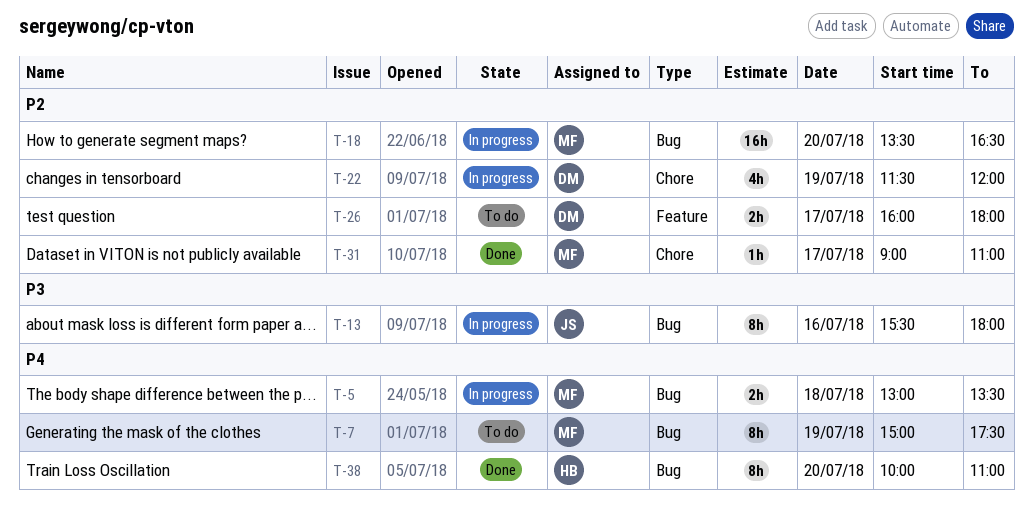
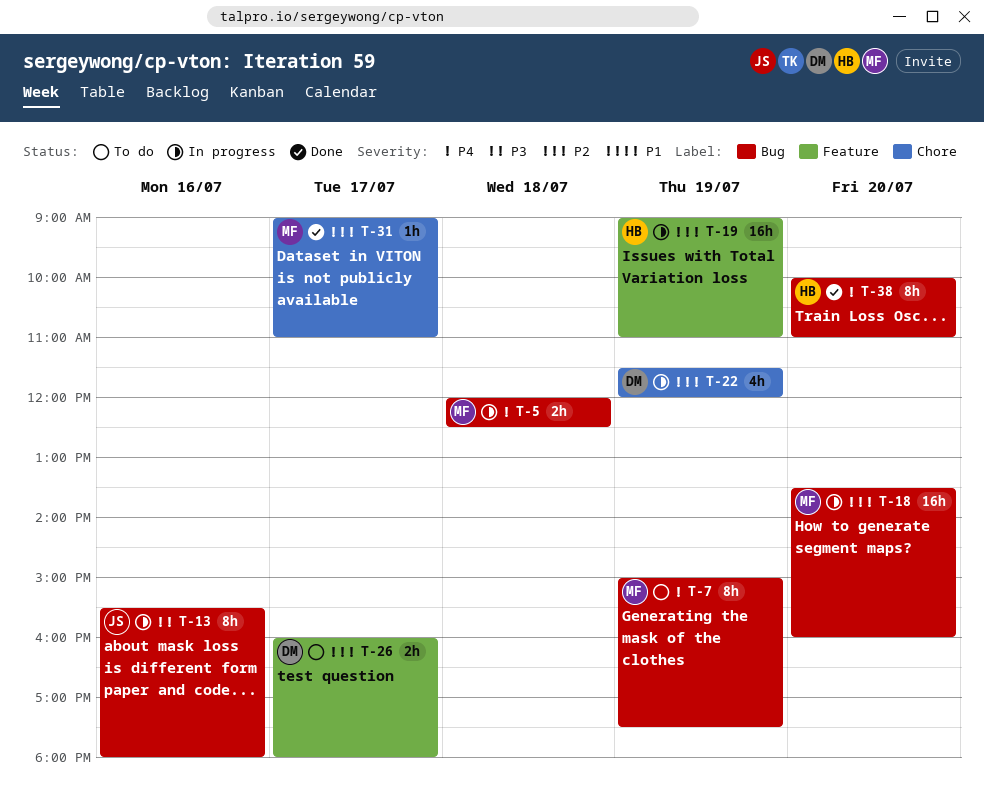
T-5, begins: 13:00 -> 12:00
T-5, ends: 13:30 -> 12:30
T-18, ends: 16:30 -> 16:00
T-19: none -> present

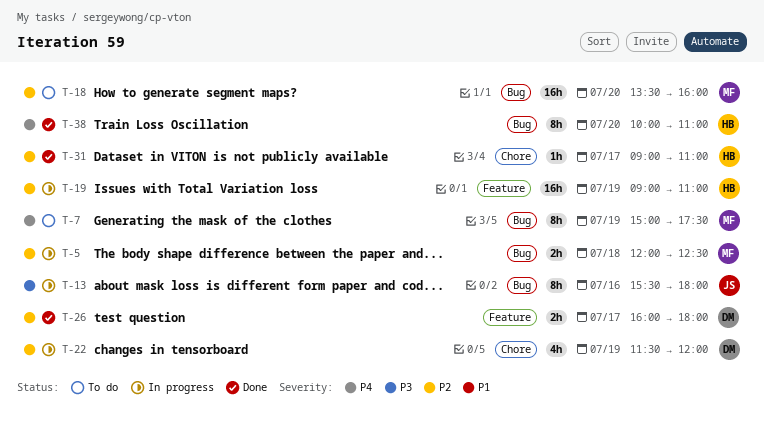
T-5, priority: P4 -> P2
T-18, status: In progress -> To do
T-26, status: To do -> Done
T-31, owner: MF -> HB

